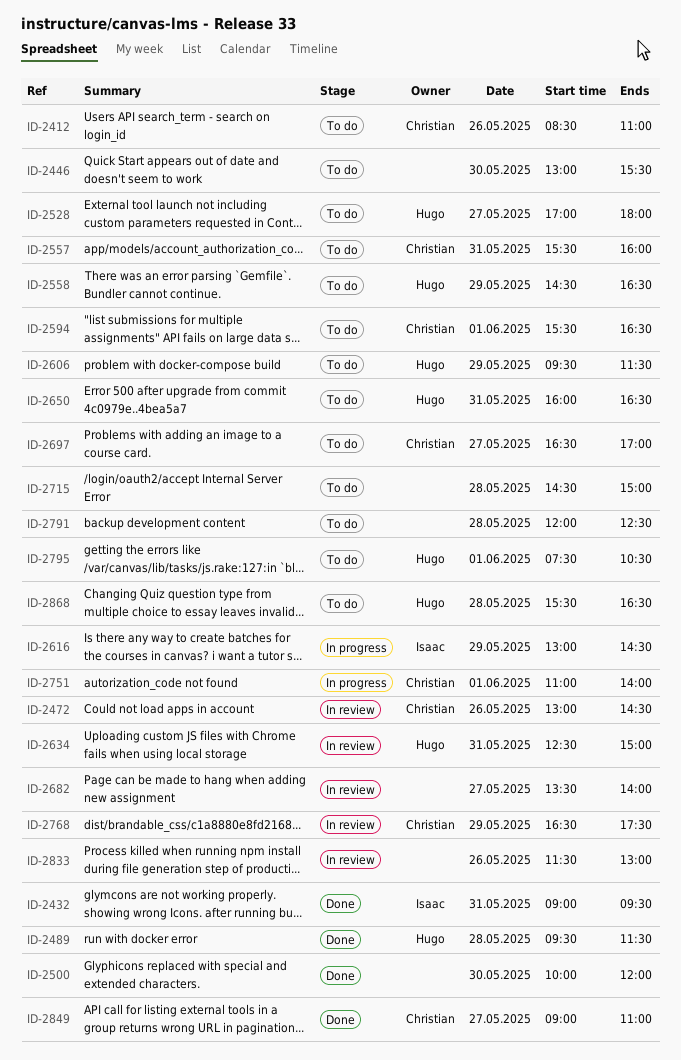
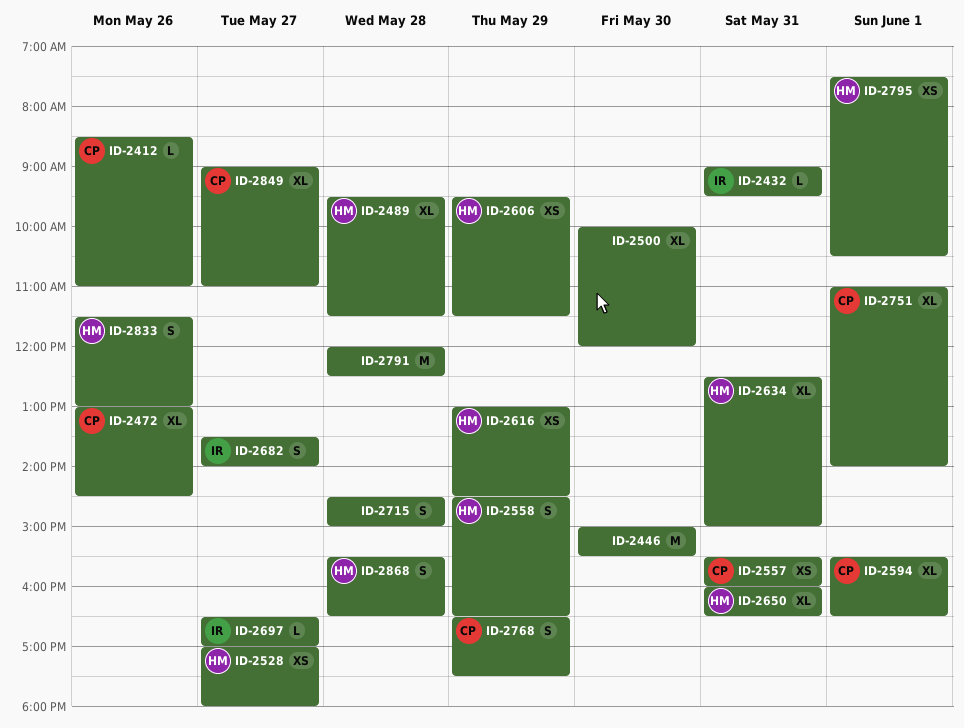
ID-2446, begins: 13:00 -> 15:00
ID-2616, owner: Isaac -> Hugo
ID-2682, owner: none -> Isaac
ID-2697, owner: Christian -> Isaac
ID-2833, owner: none -> Hugo

